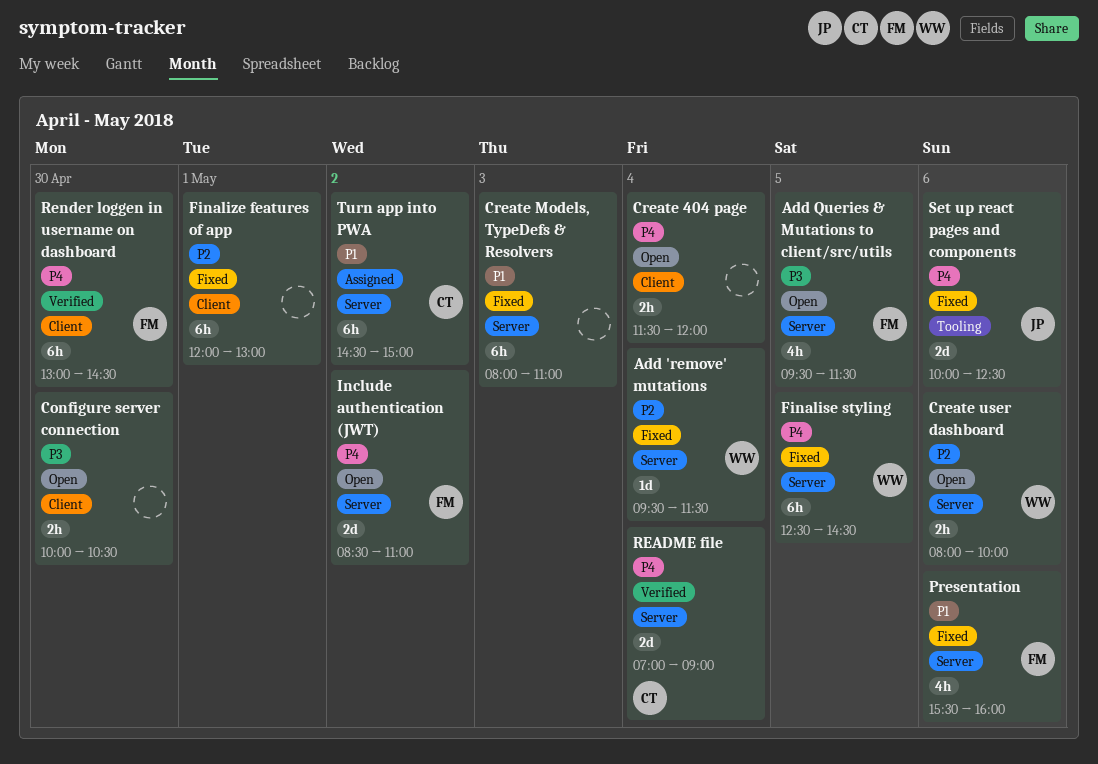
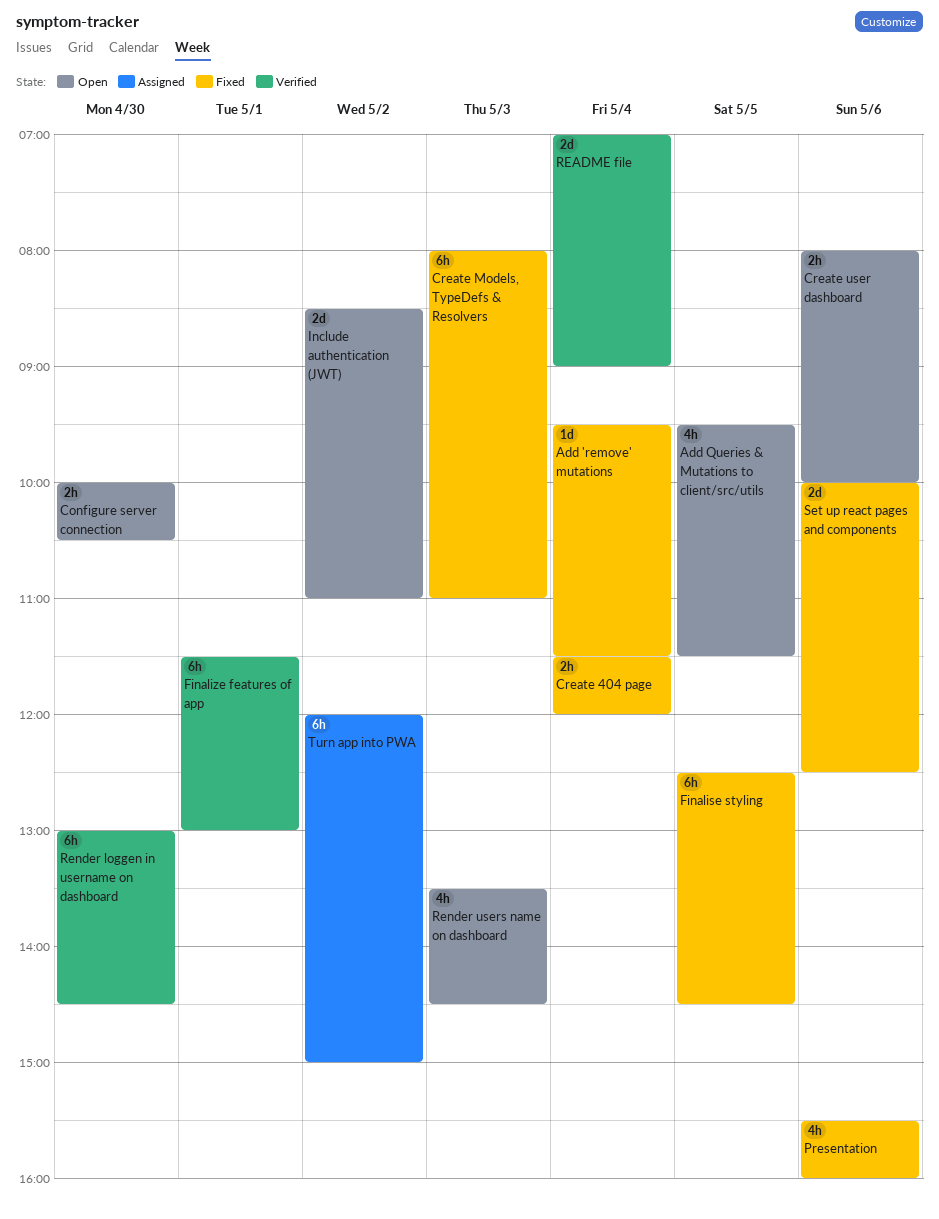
Create 404 page, status: Open -> Fixed
Finalize features of app, status: Fixed -> Verified
Finalize features of app, begins: 12:00 -> 11:30
Render users name on dashboard: none -> present
Turn app into PWA, begins: 14:30 -> 12:00

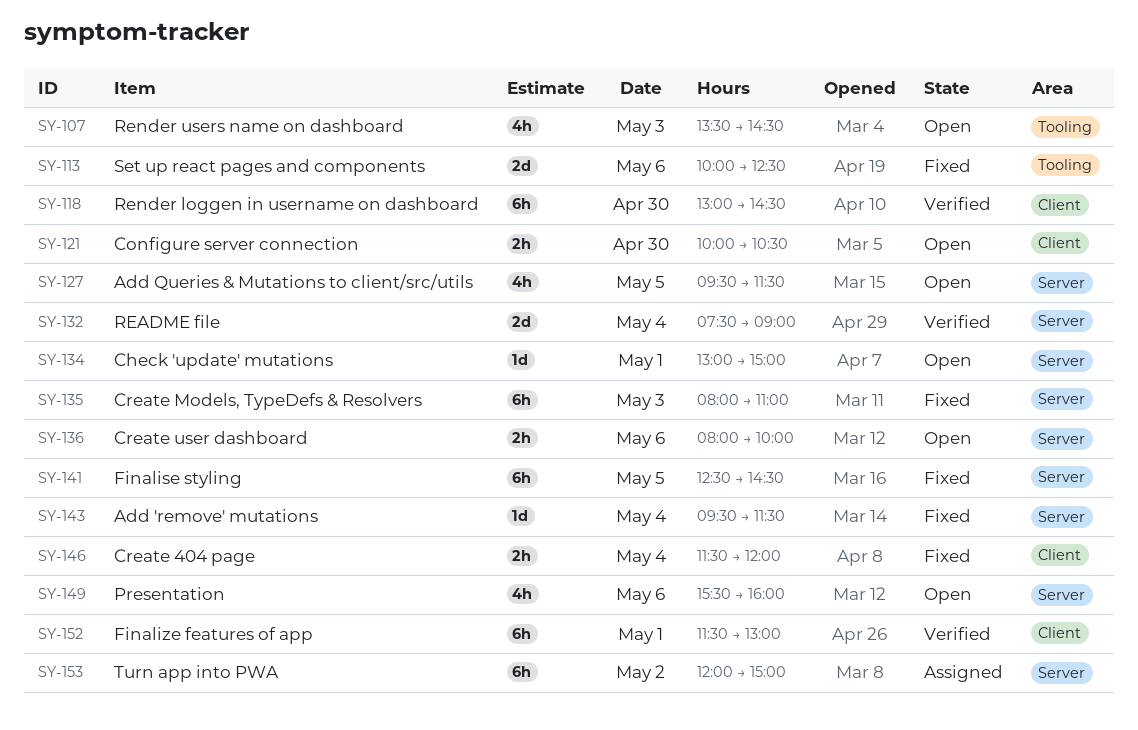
Check 'update' mutations: none -> present
Include authentication (JWT): present -> none
Presentation, status: Fixed -> Open
README file, begins: 07:00 -> 07:30

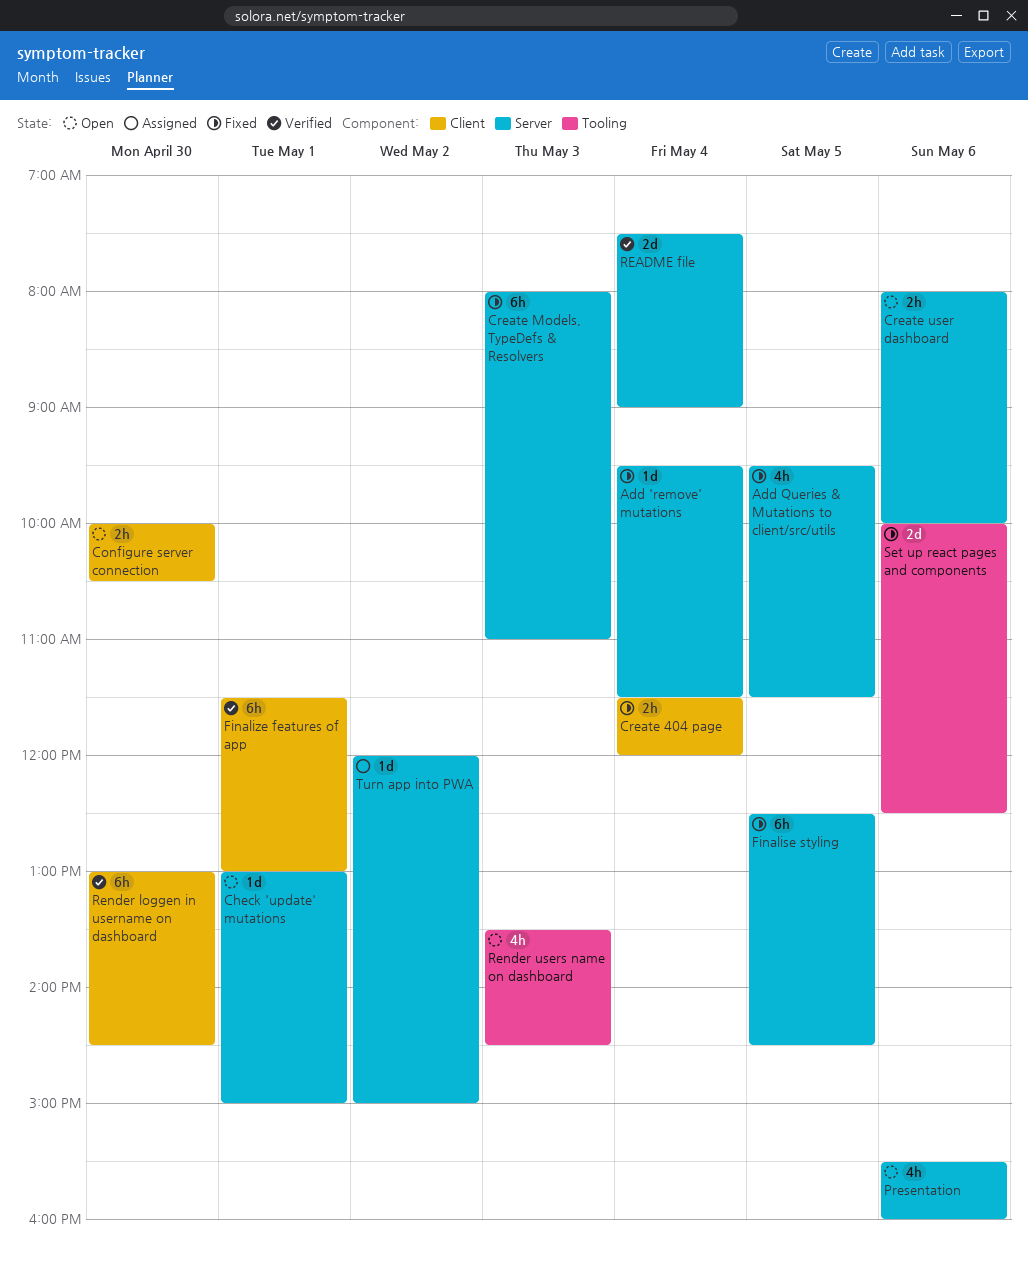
Add Queries & Mutations to client/src/utils, status: Open -> Fixed
Turn app into PWA, estimate: 6h -> 1d

